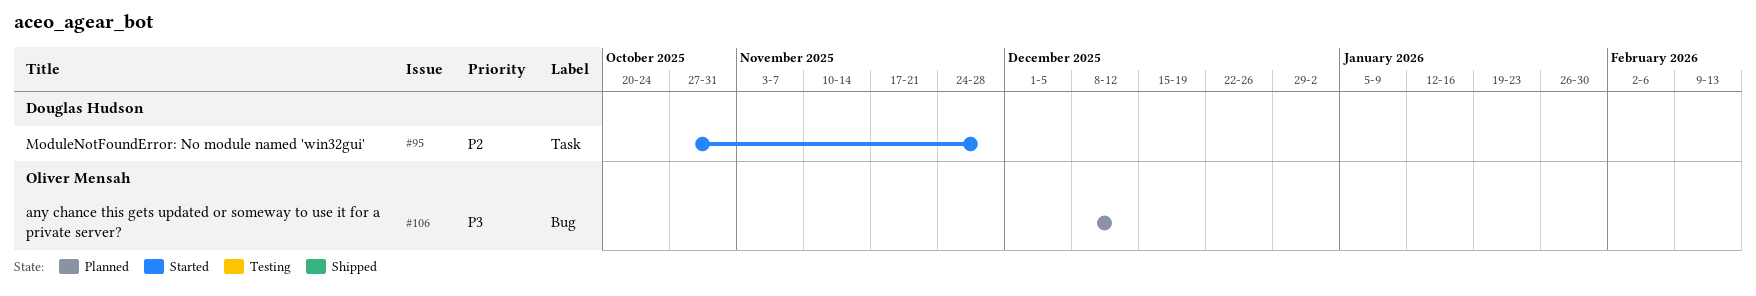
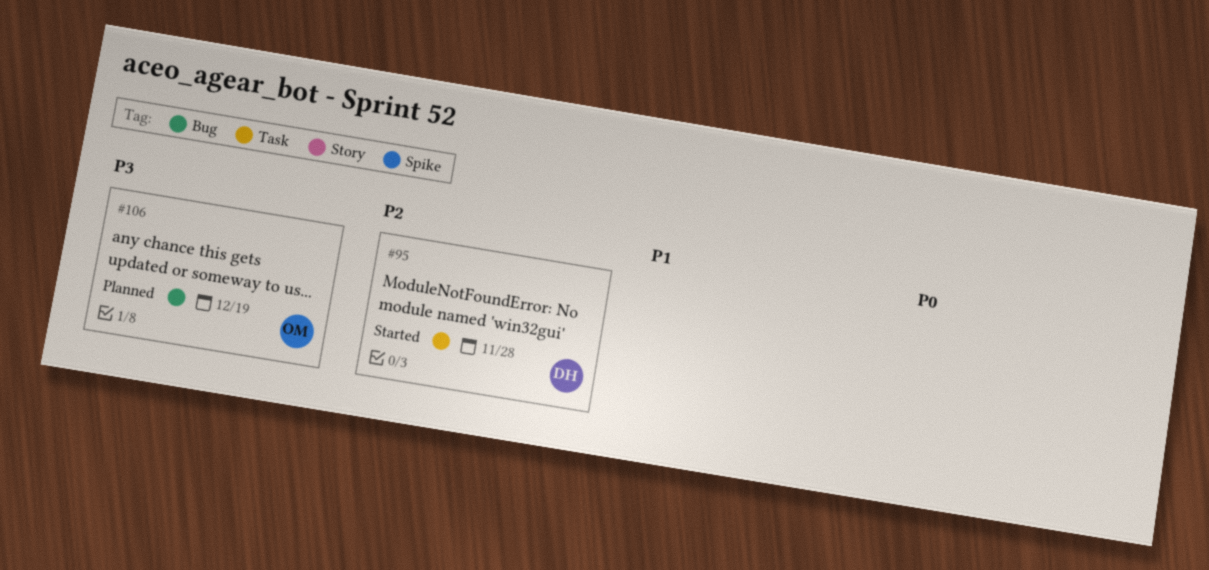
#106, due: Dec 12 -> Dec 19

